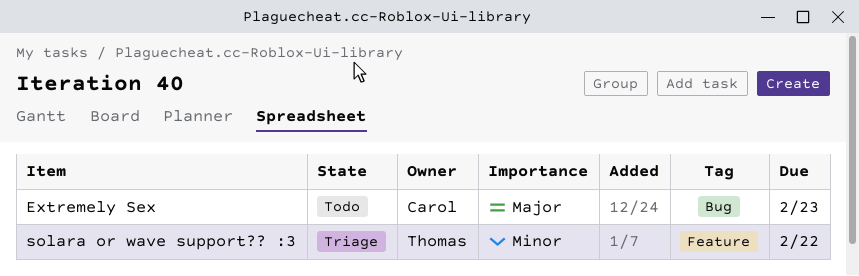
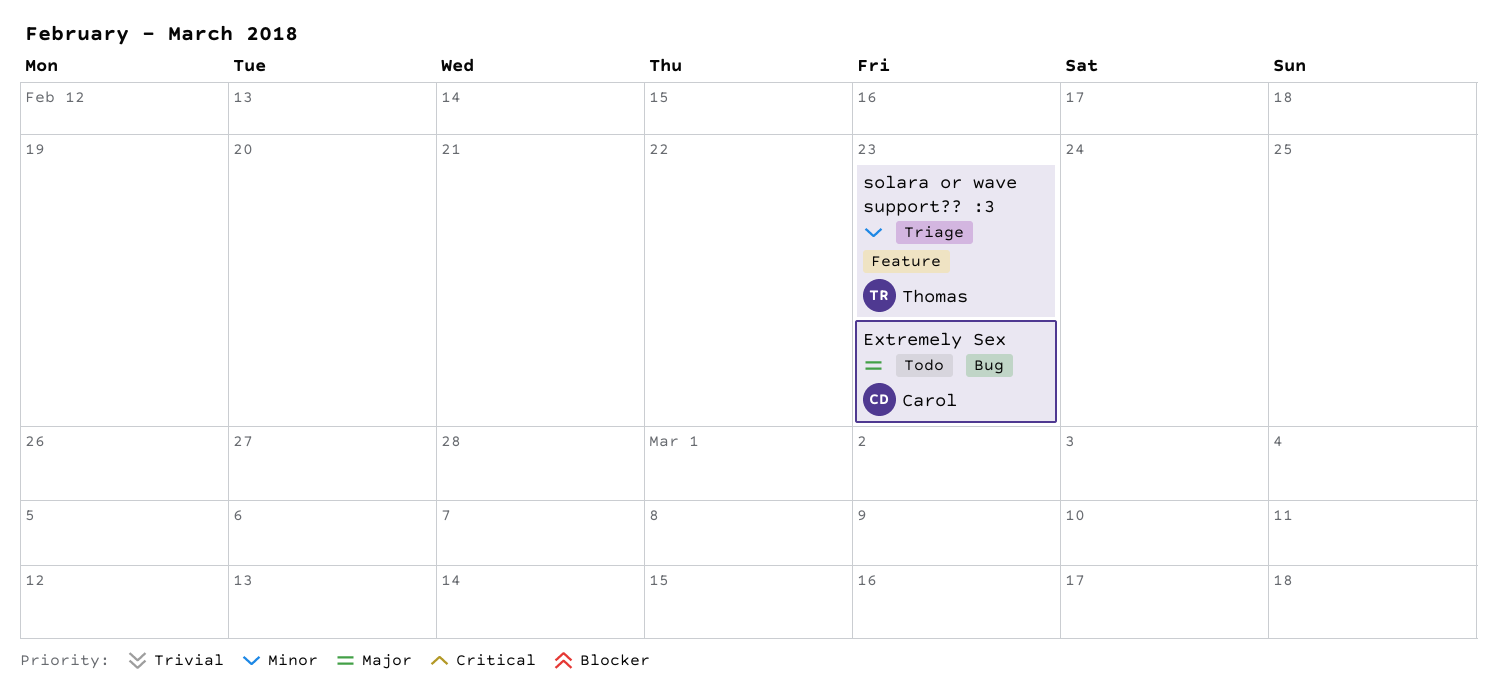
solara or wave support?? :3, due: Feb 22 -> Feb 23

